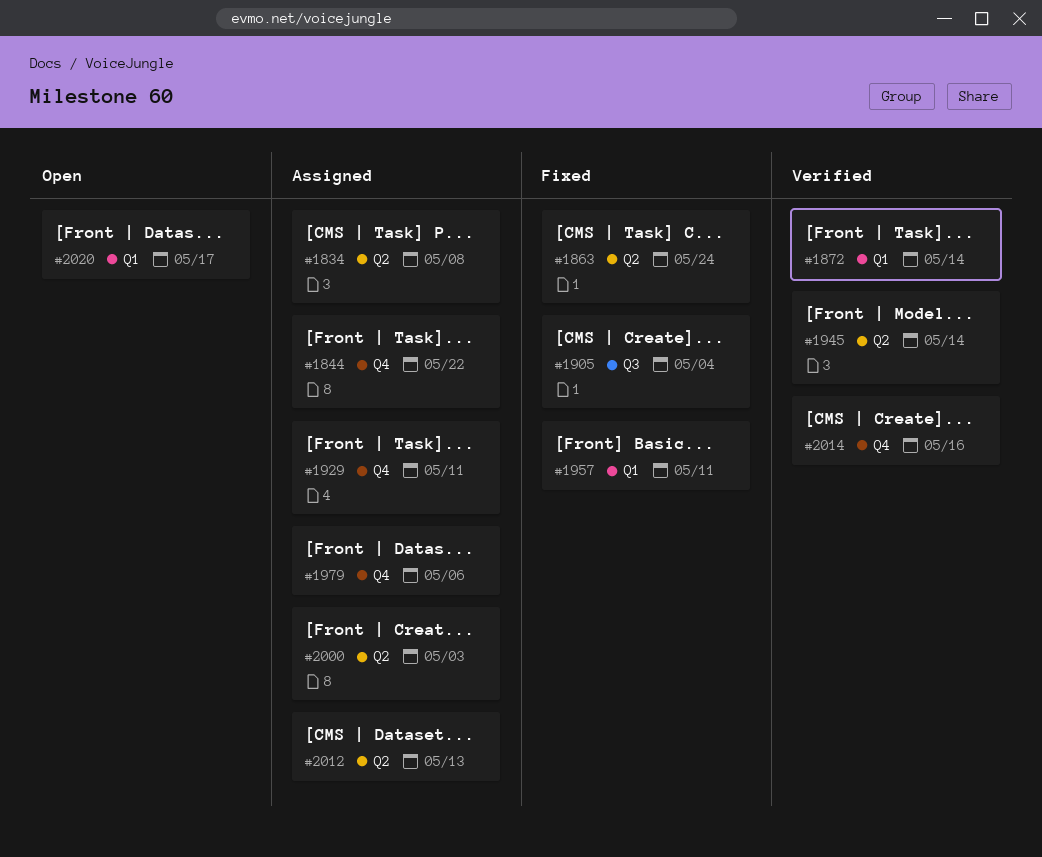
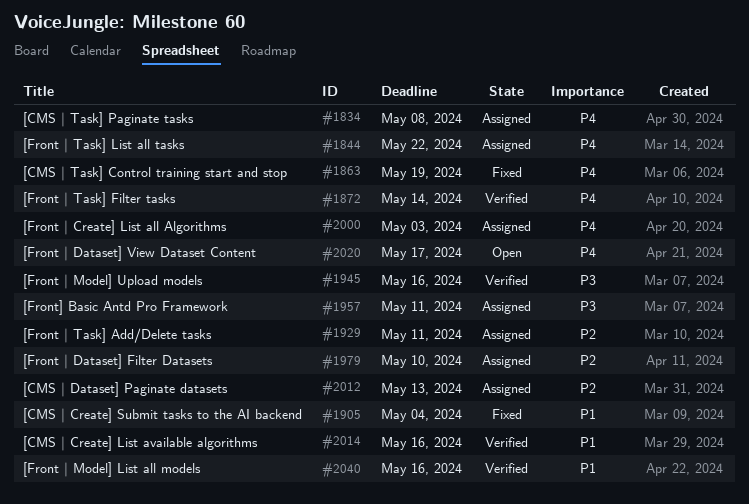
#1863, due: May 24 -> May 19
#1945, due: May 14 -> May 16
#1957, status: Fixed -> Assigned
#1979, due: May 6 -> May 10
#2040: none -> present

